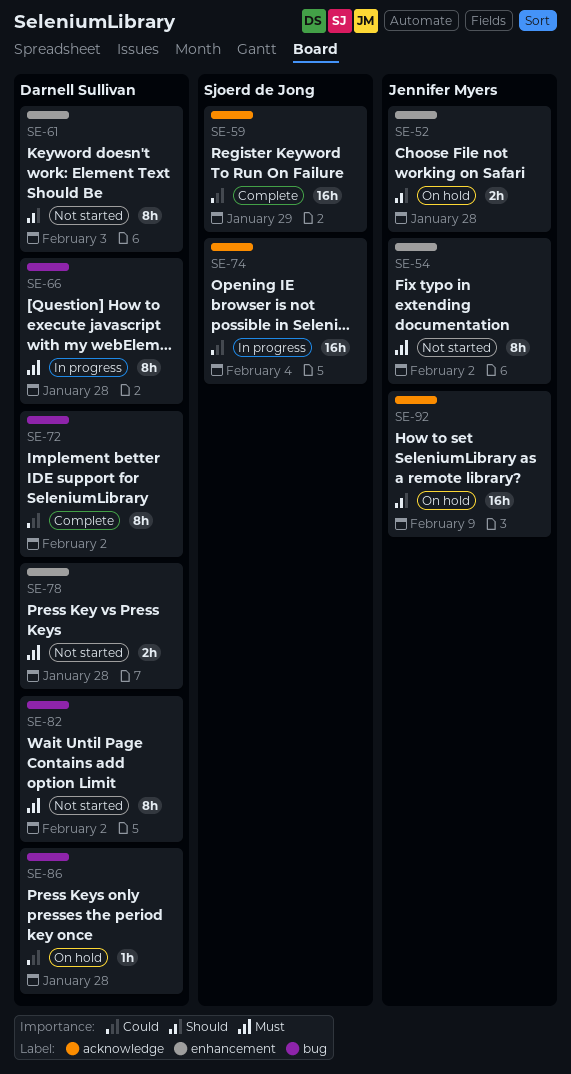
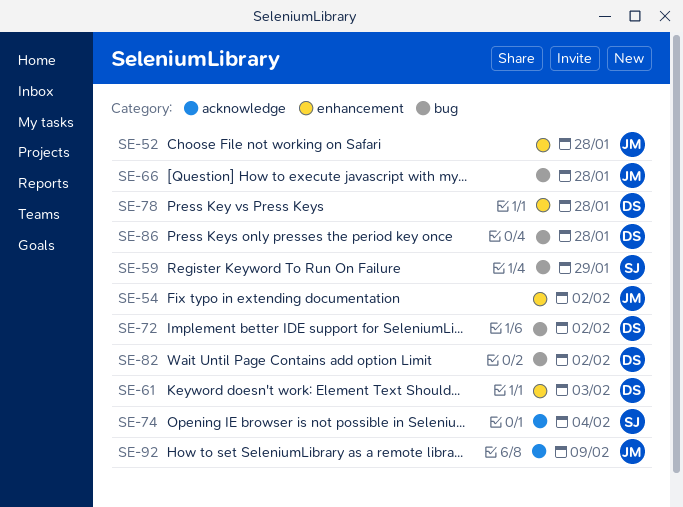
SE-59, label: acknowledge -> bug
SE-66, owner: Darnell Sullivan -> Jennifer Myers

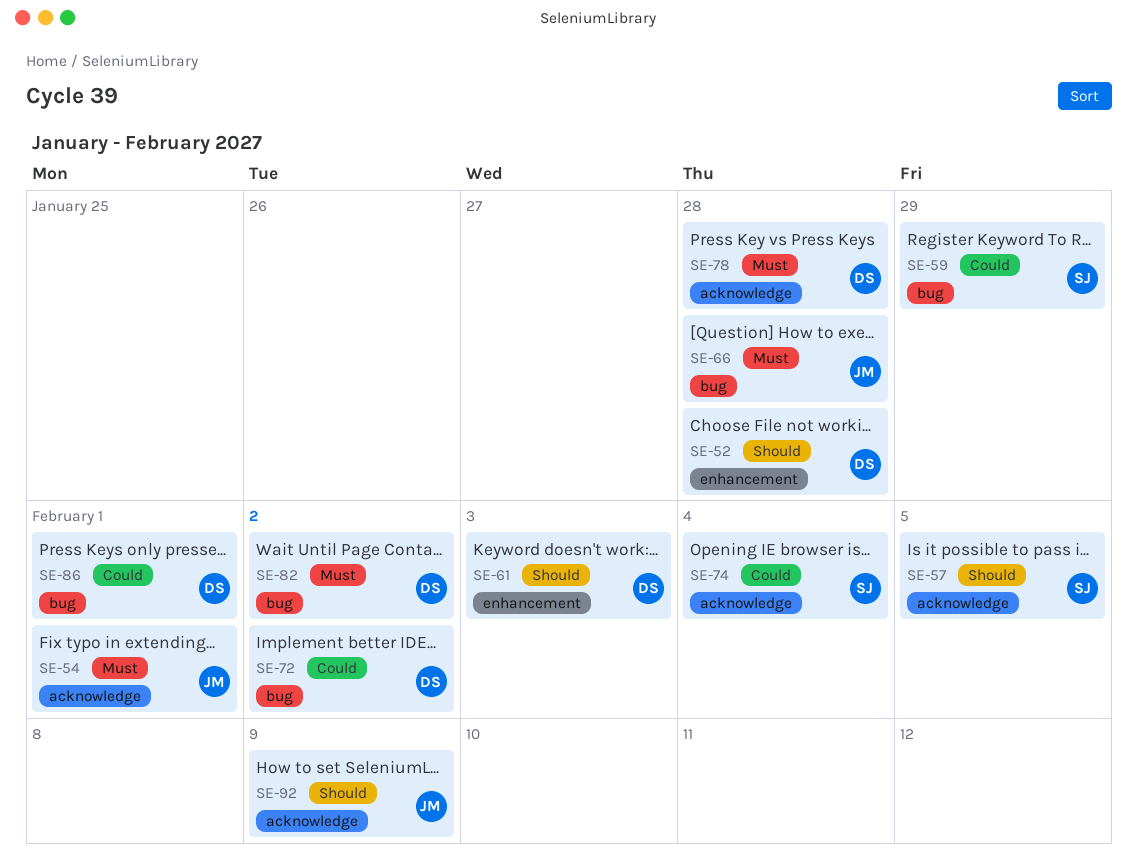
SE-52, owner: JM -> DS
SE-54, label: enhancement -> acknowledge
SE-54, due: Feb 2 -> Feb 1
SE-57: none -> present
SE-78, label: enhancement -> acknowledge
SE-86, due: Jan 28 -> Feb 1

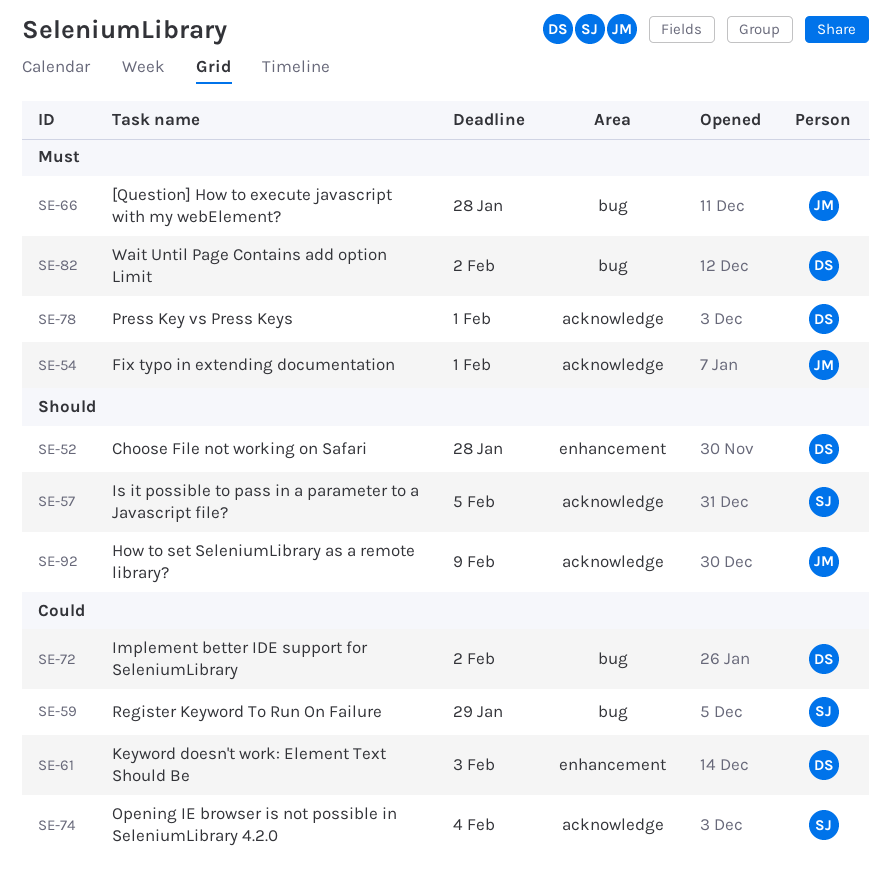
SE-61, priority: Should -> Could
SE-78, due: Jan 28 -> Feb 1
SE-86: present -> none

